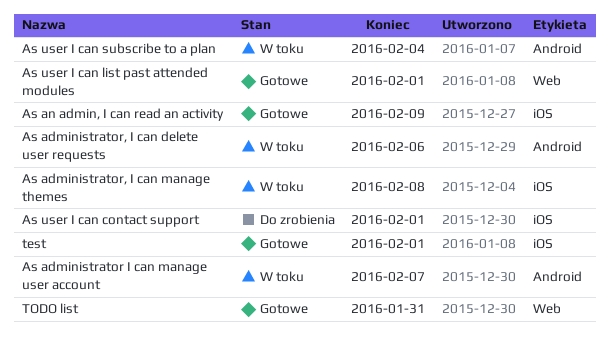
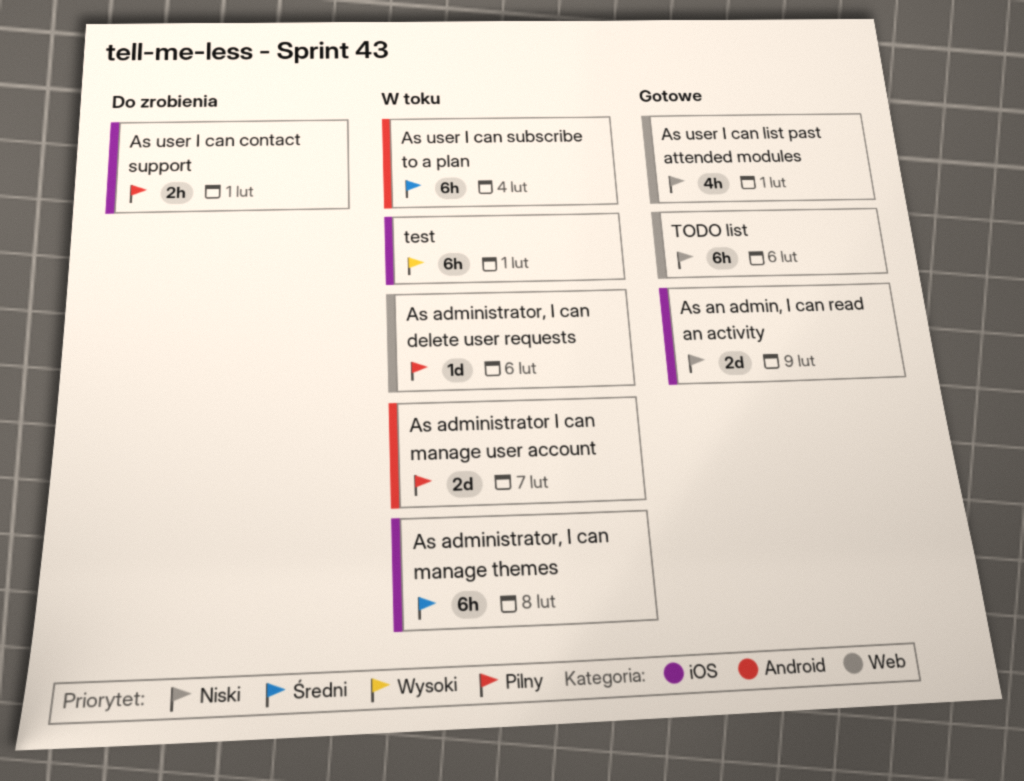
As administrator, I can delete user requests, label: Android -> Web
test, status: Gotowe -> W toku
TODO list, due: Jan 31 -> Feb 6

